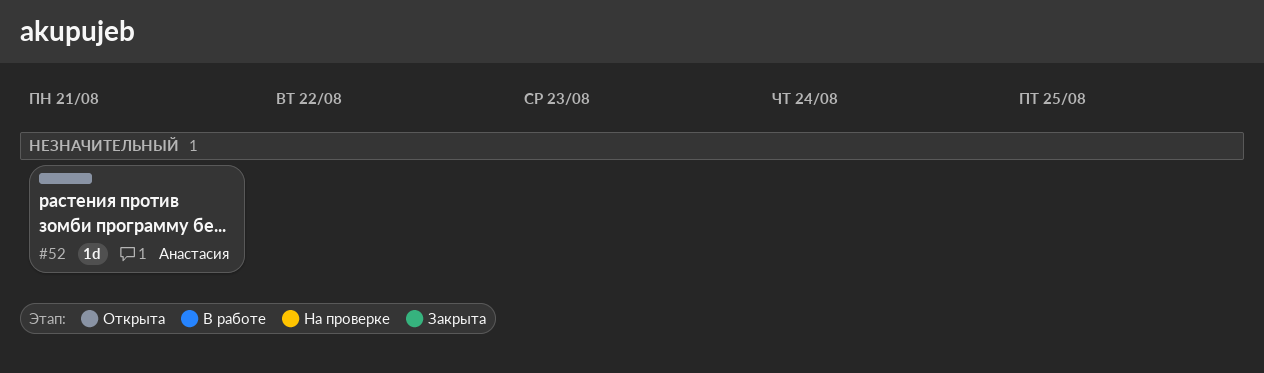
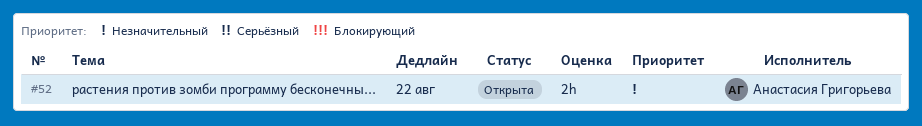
#52, estimate: 1d -> 2h
#52, due: Aug 21 -> Aug 22

